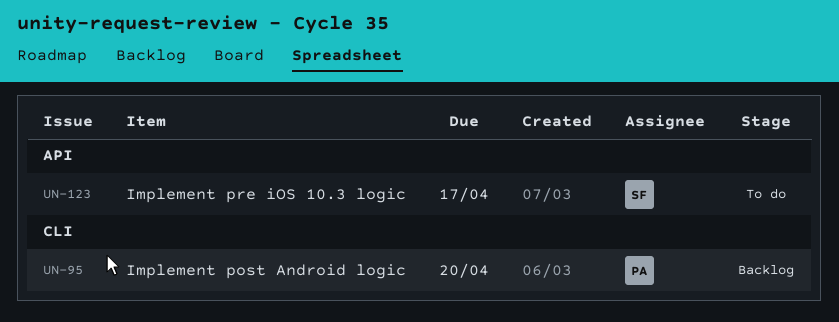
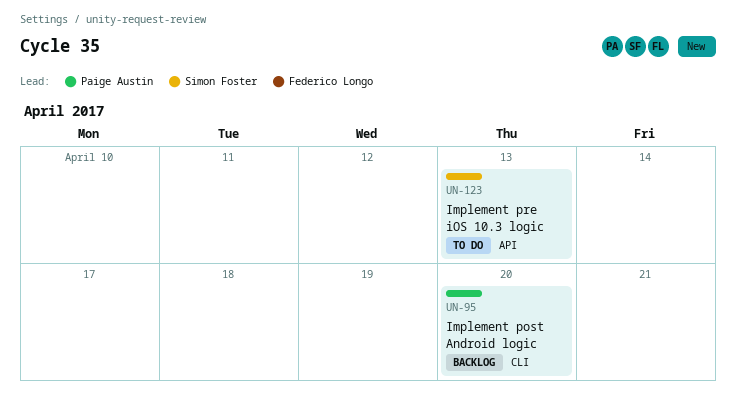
UN-123, due: Apr 17 -> Apr 13

